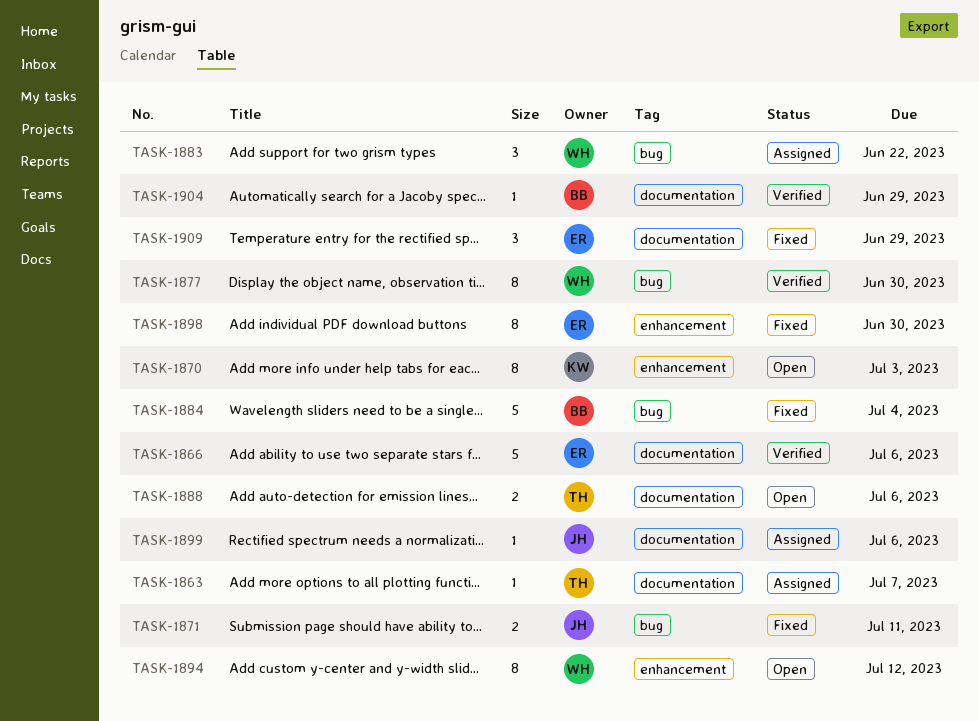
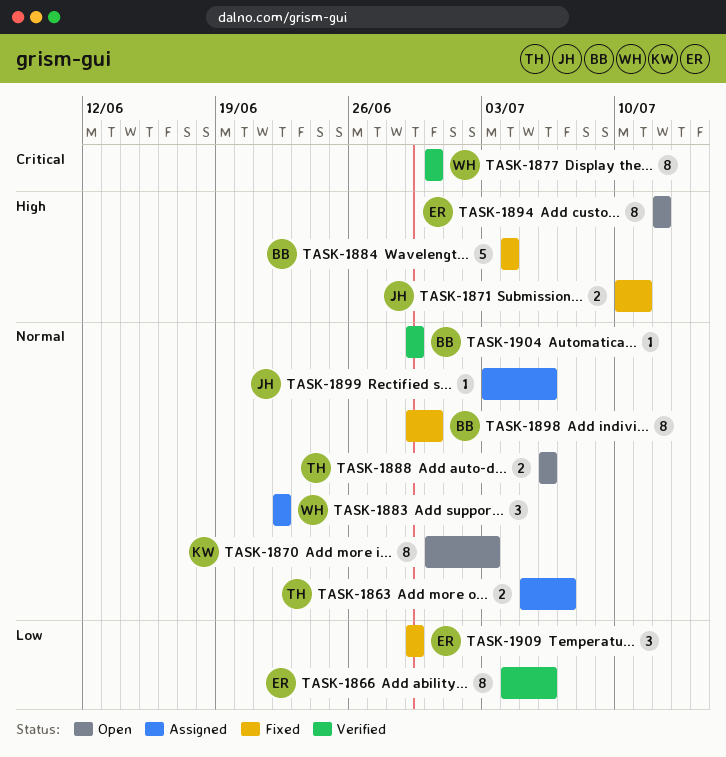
TASK-1863, estimate: 1 -> 2
TASK-1866, estimate: 5 -> 8
TASK-1894, owner: WH -> ER
TASK-1898, owner: ER -> BB

